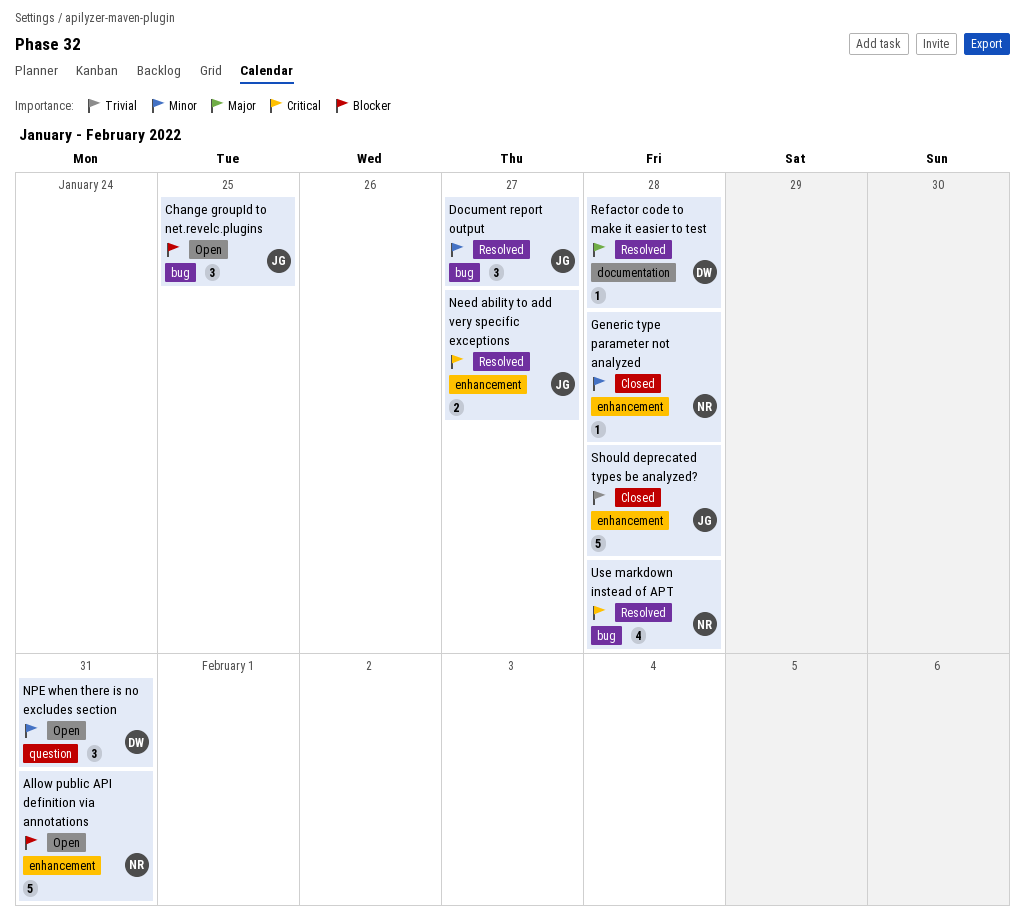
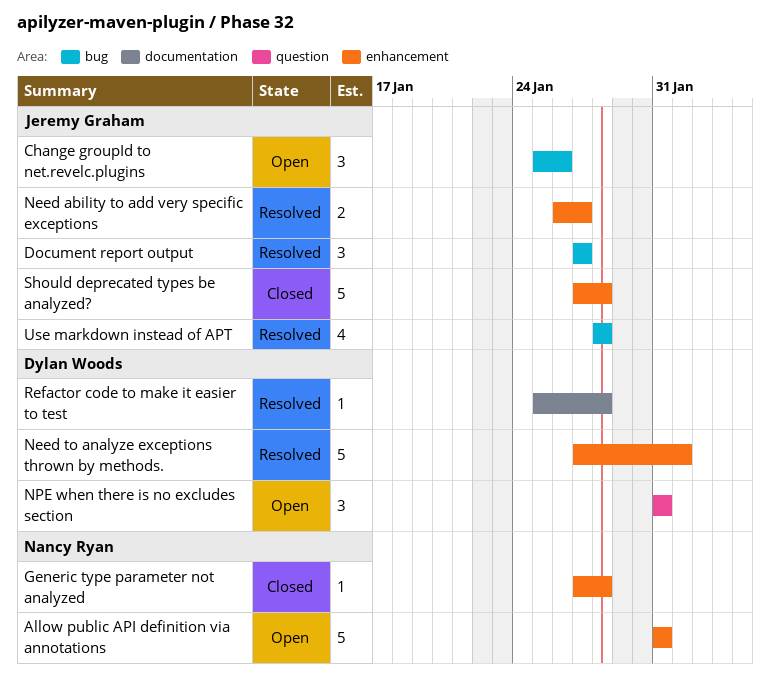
Change groupId to net.revelc.plugins, due: Jan 25 -> Jan 26
Need to analyze exceptions thrown by methods.: none -> present
Use markdown instead of APT, owner: Nancy Ryan -> Jeremy Graham

